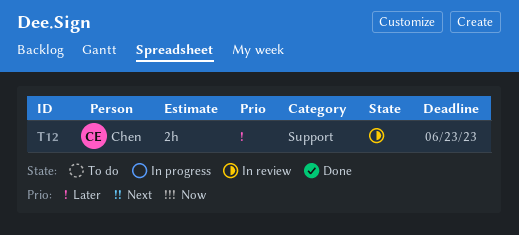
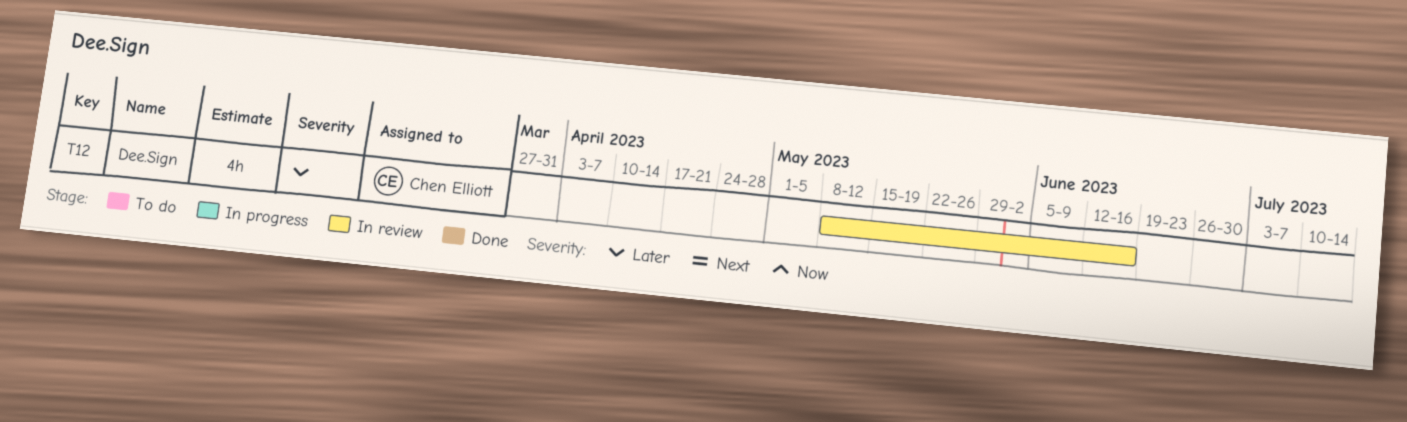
T12, estimate: 2h -> 4h
T12, due: Jun 23 -> Jun 16

